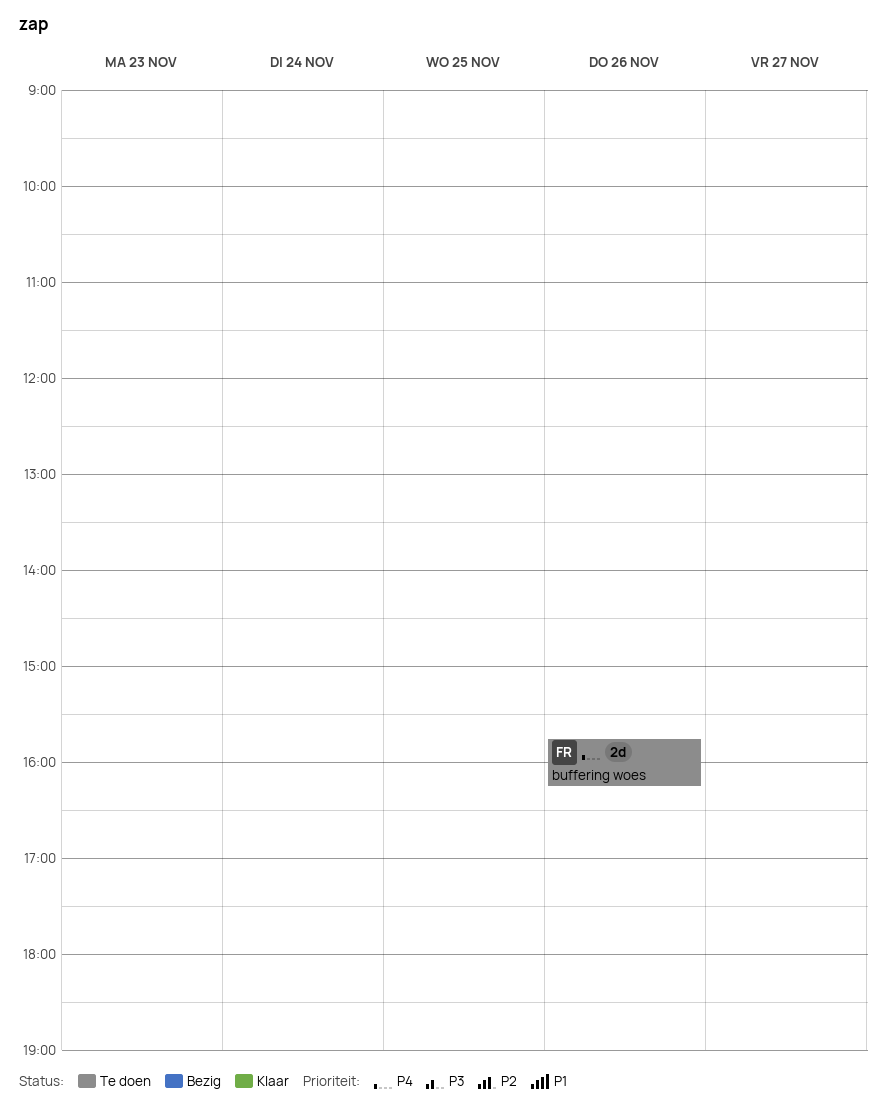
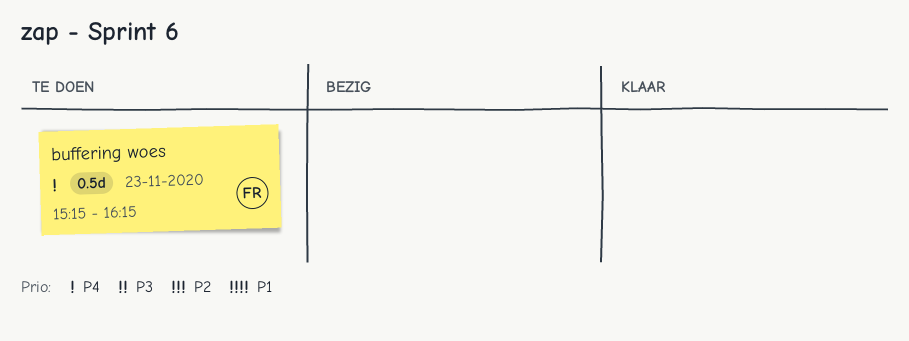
buffering woes, estimate: 2d -> 0.5d
buffering woes, day: Nov 26 -> Nov 23
buffering woes, begins: 15:45 -> 15:15

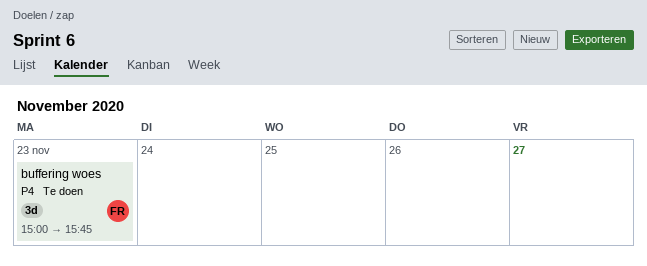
buffering woes, estimate: 0.5d -> 3d
buffering woes, begins: 15:15 -> 15:00
buffering woes, ends: 16:15 -> 15:45

